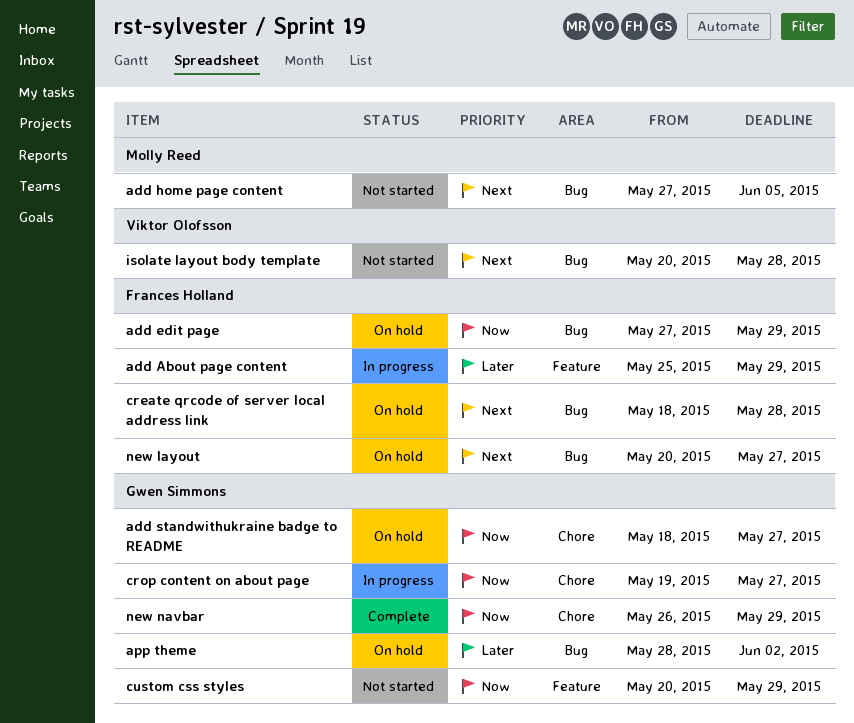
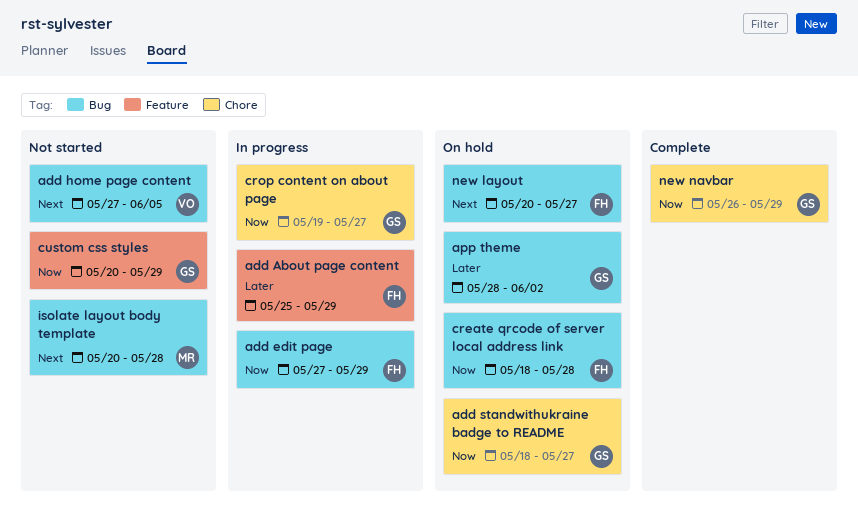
add edit page, status: On hold -> In progress
add home page content, owner: Molly Reed -> Viktor Olofsson
create qrcode of server local address link, priority: Next -> Now
isolate layout body template, owner: Viktor Olofsson -> Molly Reed

